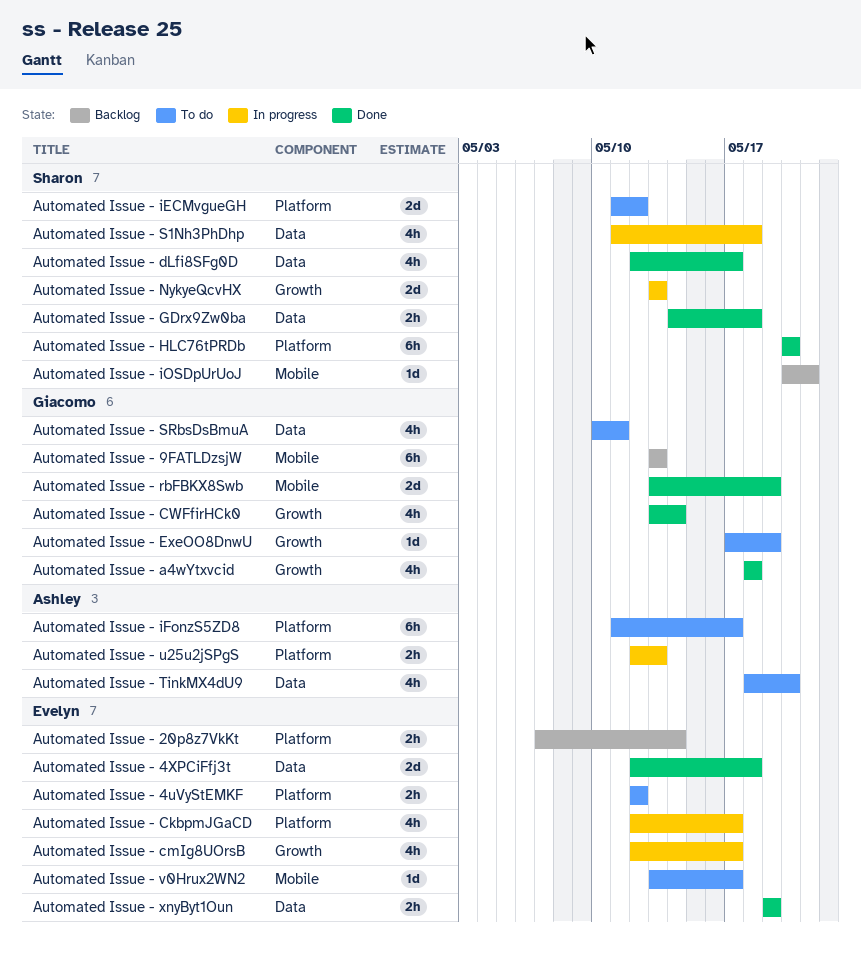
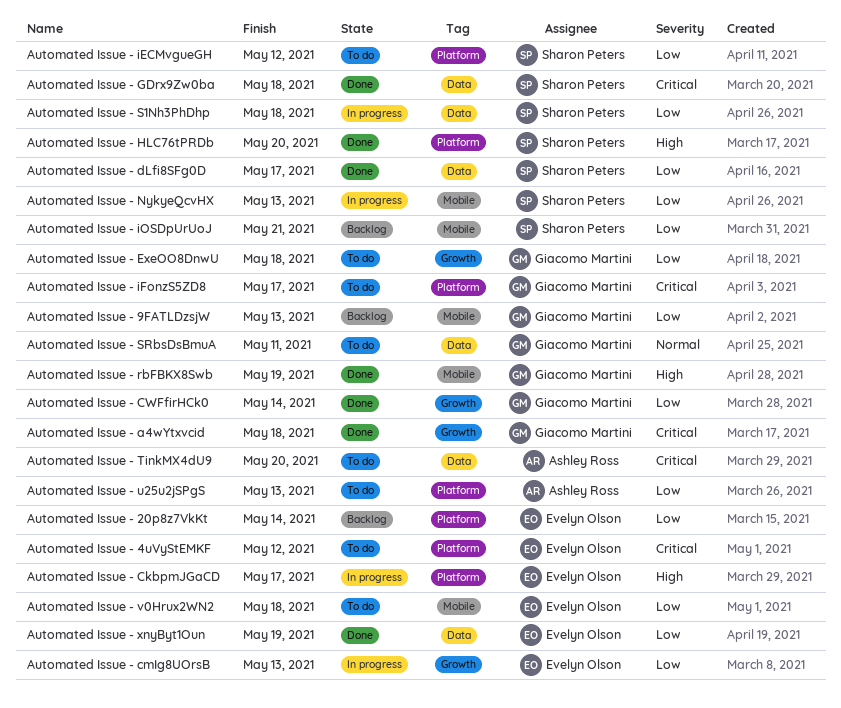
Automated Issue - 4XPCiFfj3t: present -> none
Automated Issue - cmIg8UOrsB, due: May 17 -> May 13
Automated Issue - ExeOO8DnwU, due: May 19 -> May 18
Automated Issue - iFonzS5ZD8, owner: Ashley Ross -> Giacomo Martini
Automated Issue - NykyeQcvHX, label: Growth -> Mobile
Automated Issue - u25u2jSPgS, status: In progress -> To do
Automated Issue - v0Hrux2WN2, due: May 17 -> May 18

